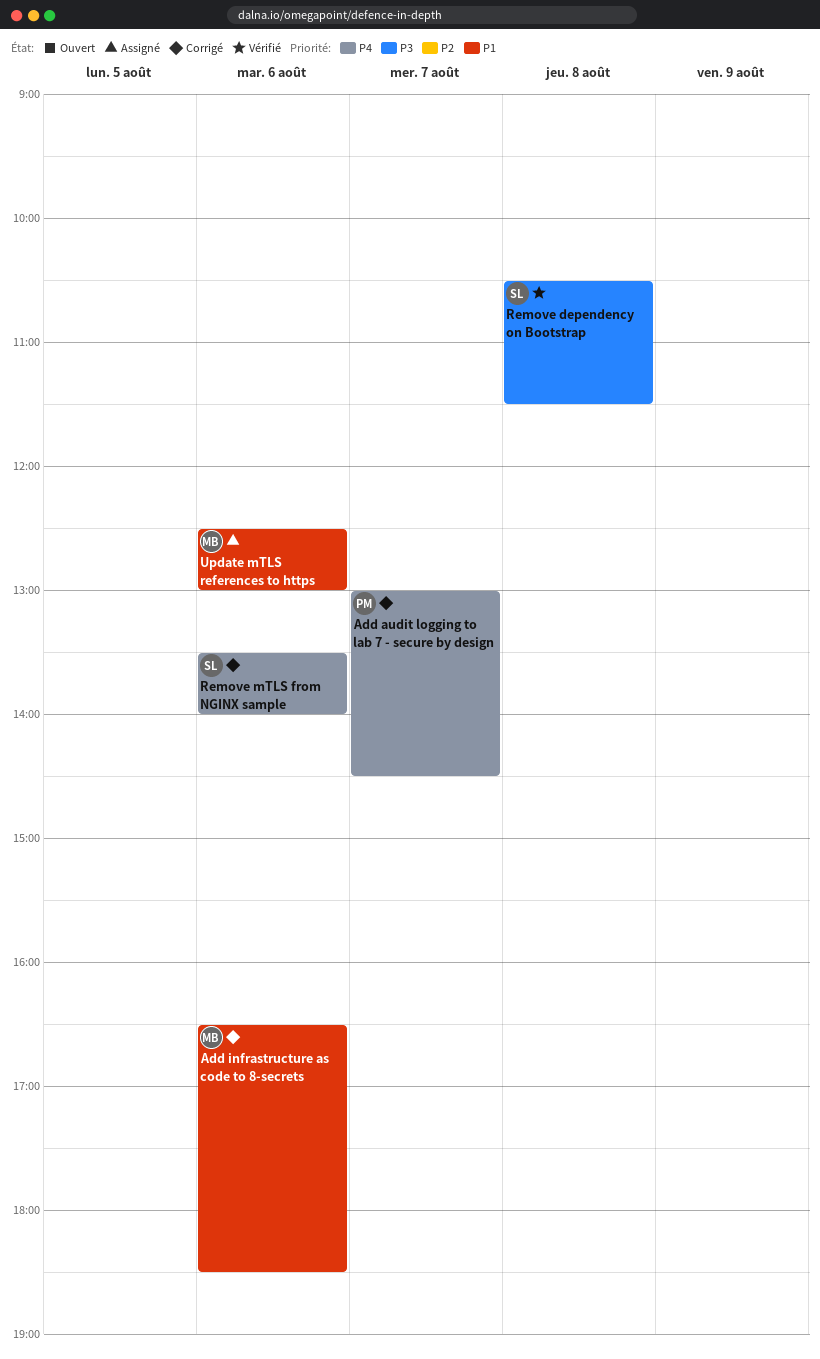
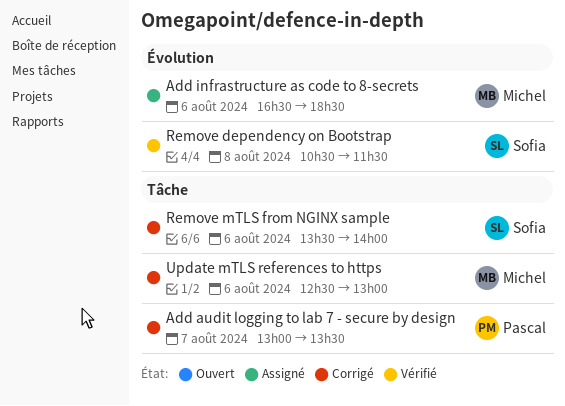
Add audit logging to lab 7 - secure by design, ends: 14:30 -> 13:30
Add infrastructure as code to 8-secrets, status: Corrigé -> Assigné
Update mTLS references to https, status: Assigné -> Corrigé

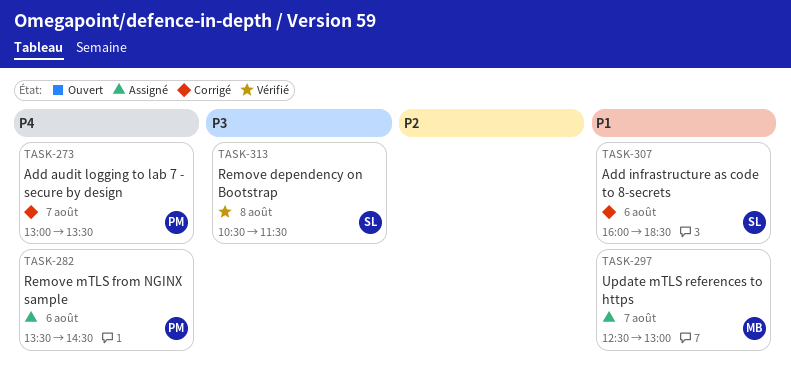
Add infrastructure as code to 8-secrets, status: Assigné -> Corrigé
Add infrastructure as code to 8-secrets, owner: Michel -> Sofia
Add infrastructure as code to 8-secrets, begins: 16:30 -> 16:00
Remove mTLS from NGINX sample, status: Corrigé -> Assigné
Remove mTLS from NGINX sample, owner: Sofia -> Pascal
Remove mTLS from NGINX sample, ends: 14:00 -> 14:30
Update mTLS references to https, status: Corrigé -> Assigné
Update mTLS references to https, day: Aug 6 -> Aug 7

